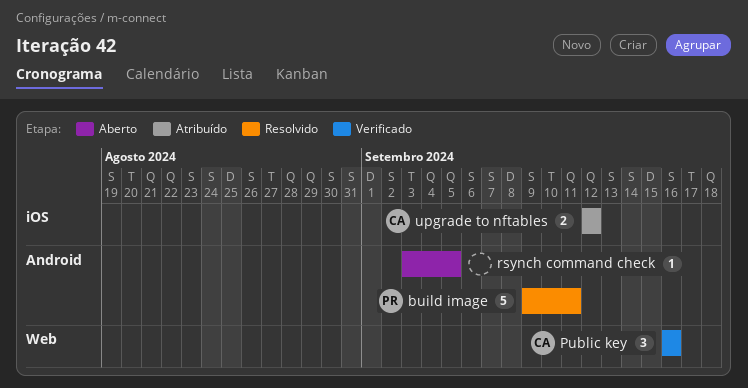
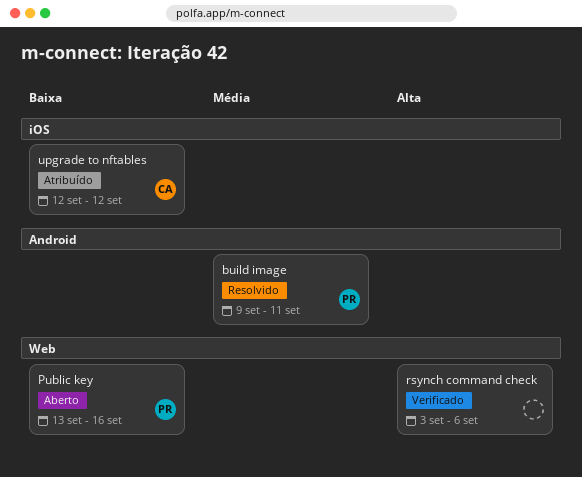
Public key, status: Verificado -> Aberto
Public key, owner: CA -> PR
Public key, start: Sep 16 -> Sep 13
rsynch command check, status: Aberto -> Verificado
rsynch command check, label: Android -> Web
rsynch command check, due: Sep 5 -> Sep 6

